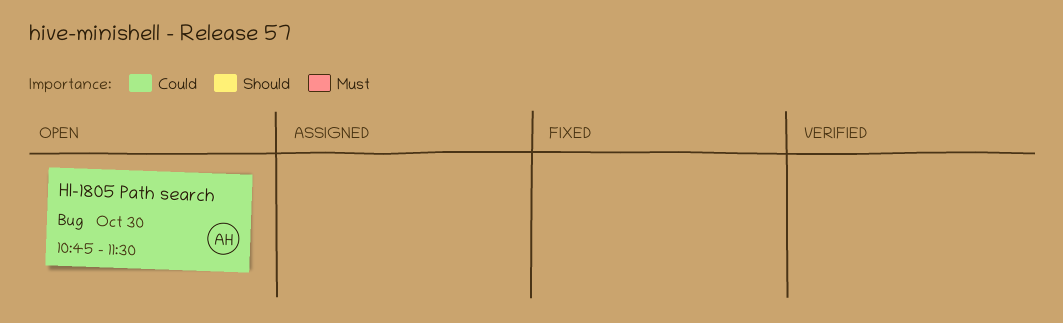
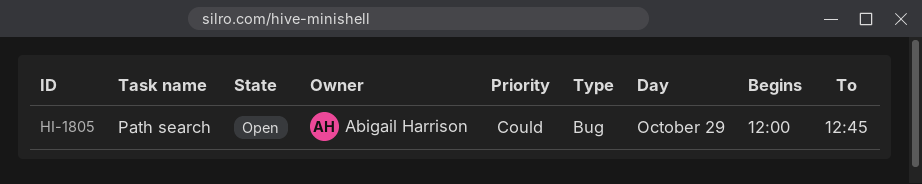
HI-1805, day: Oct 30 -> Oct 29
HI-1805, begins: 10:45 -> 12:00
HI-1805, ends: 11:30 -> 12:45

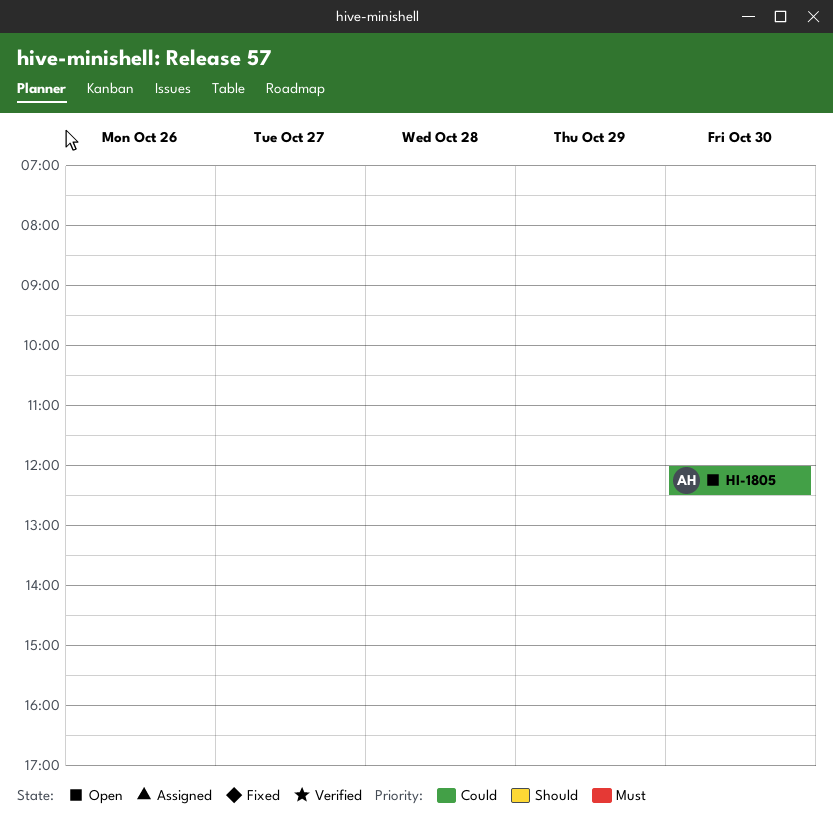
HI-1805, day: Oct 29 -> Oct 30
HI-1805, ends: 12:45 -> 12:30

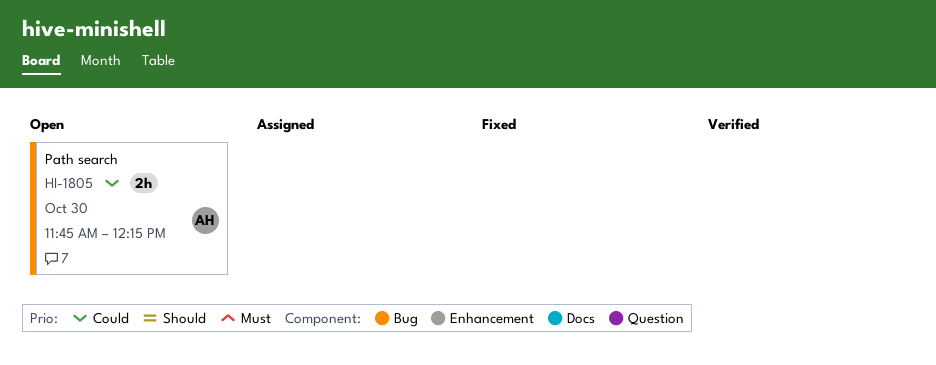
HI-1805, begins: 12:00 -> 11:45
HI-1805, ends: 12:30 -> 12:15

